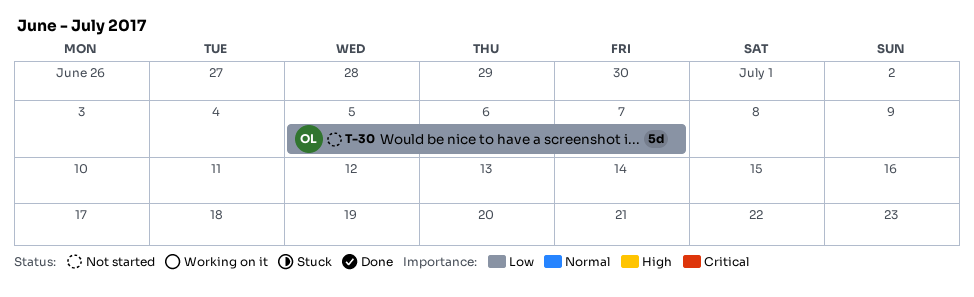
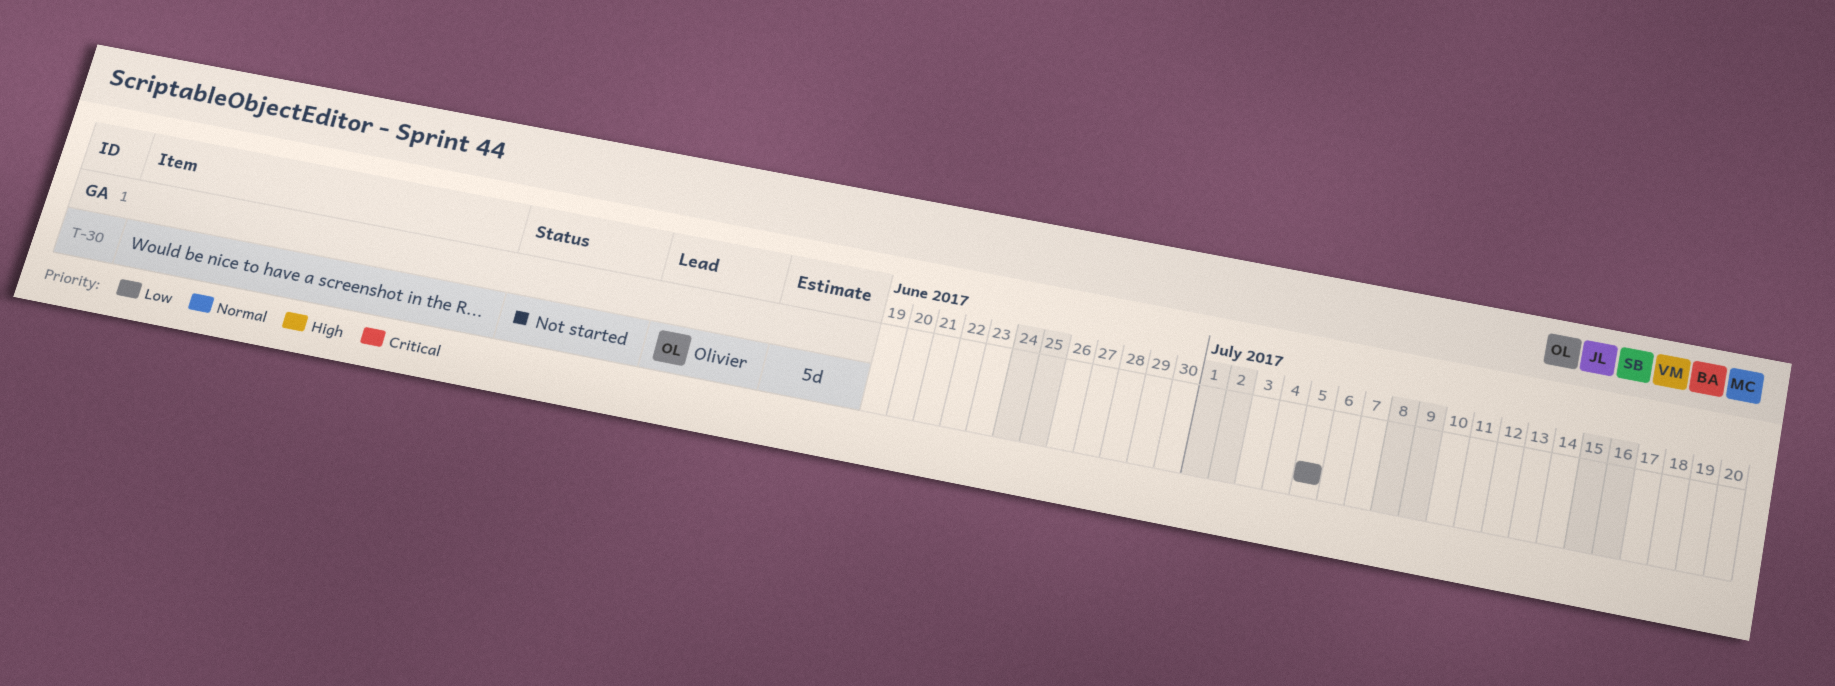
T-30, due: Jul 7 -> Jul 5

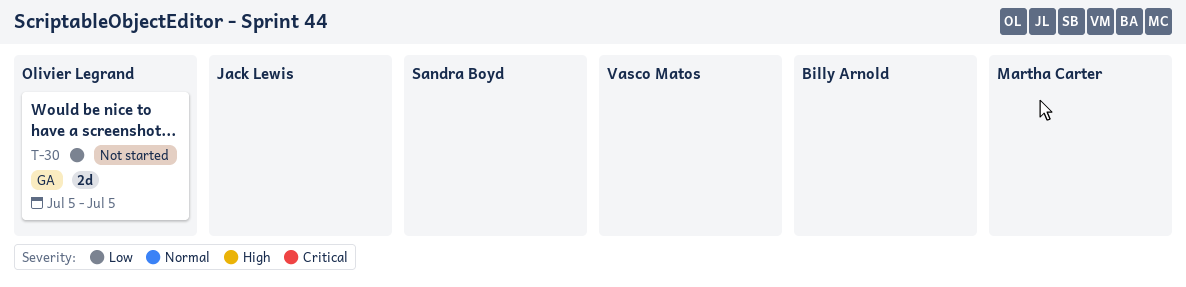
T-30, estimate: 5d -> 2d

